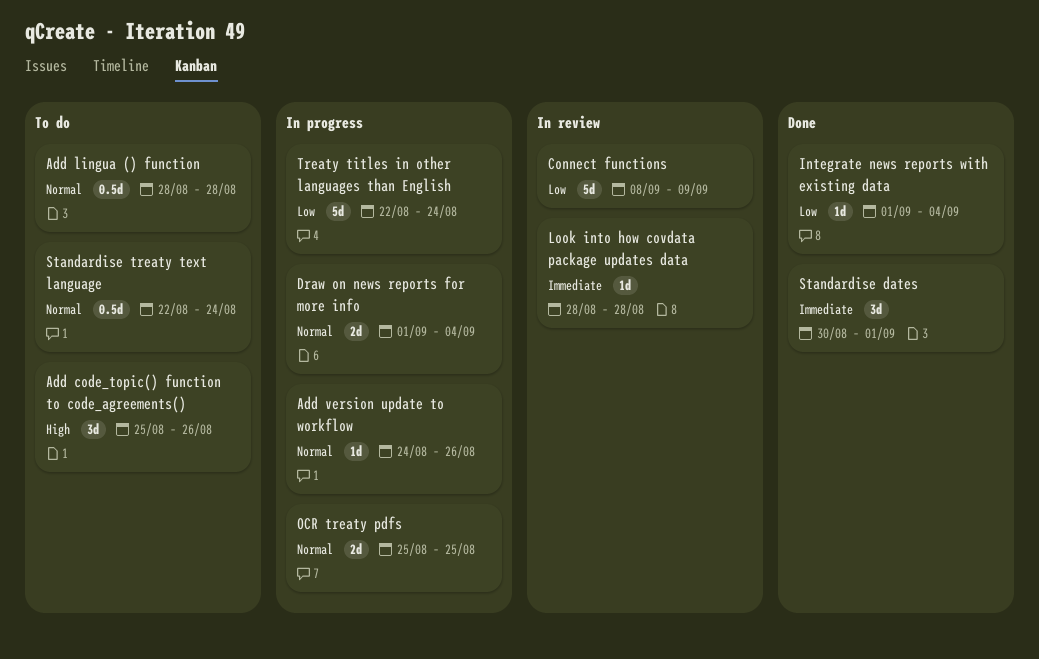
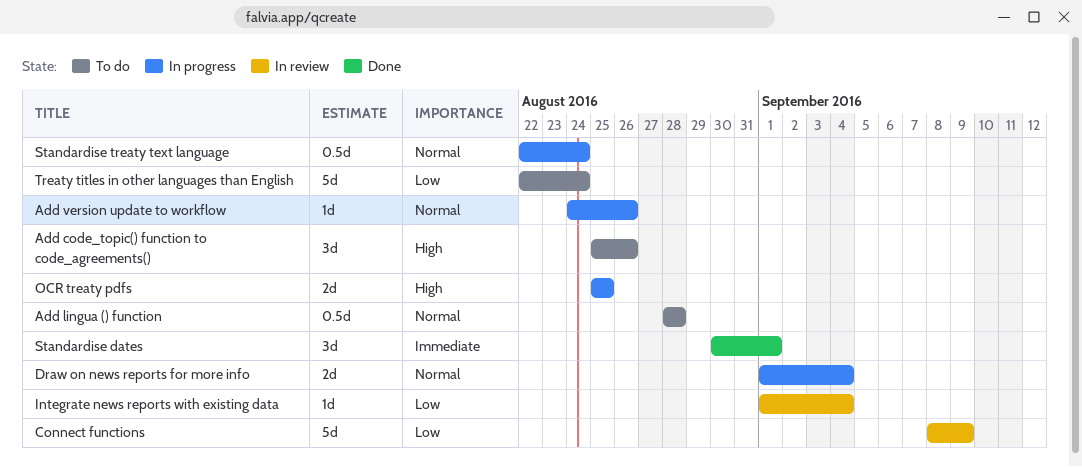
Integrate news reports with existing data, status: Done -> In review
Look into how covdata package updates data: present -> none
OCR treaty pdfs, priority: Normal -> High
Standardise treaty text language, status: To do -> In progress
Treaty titles in other languages than English, status: In progress -> To do

